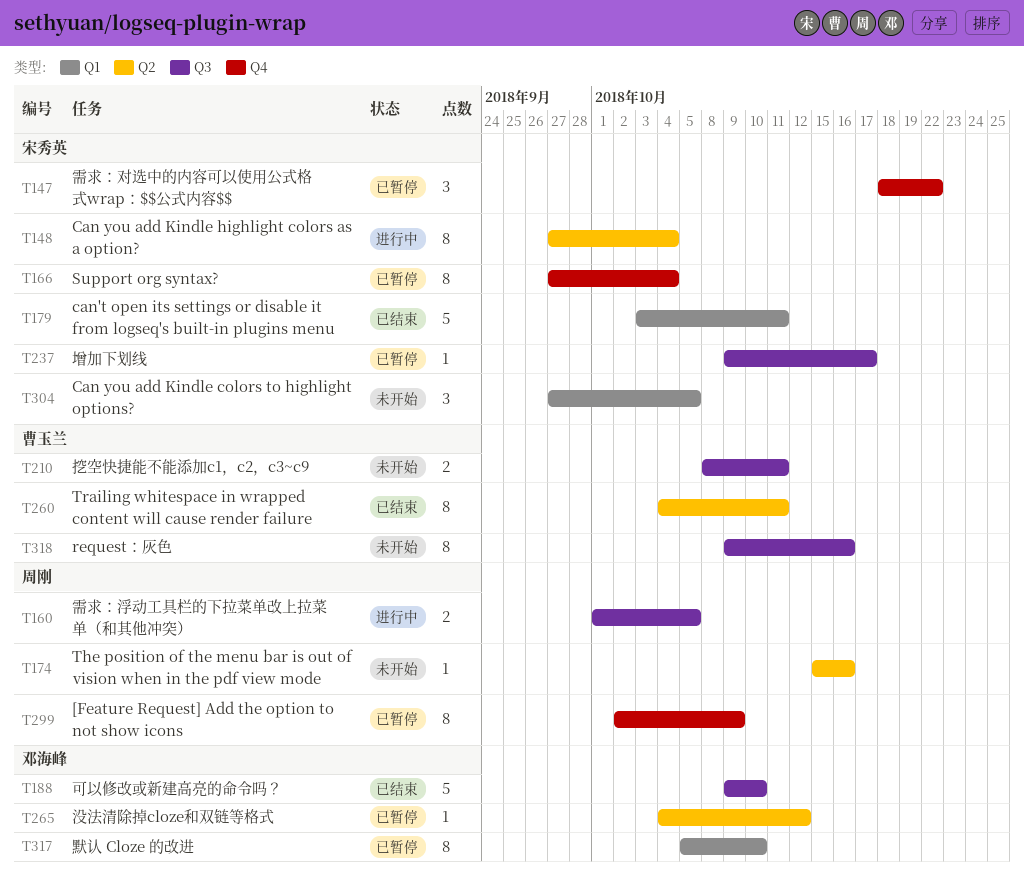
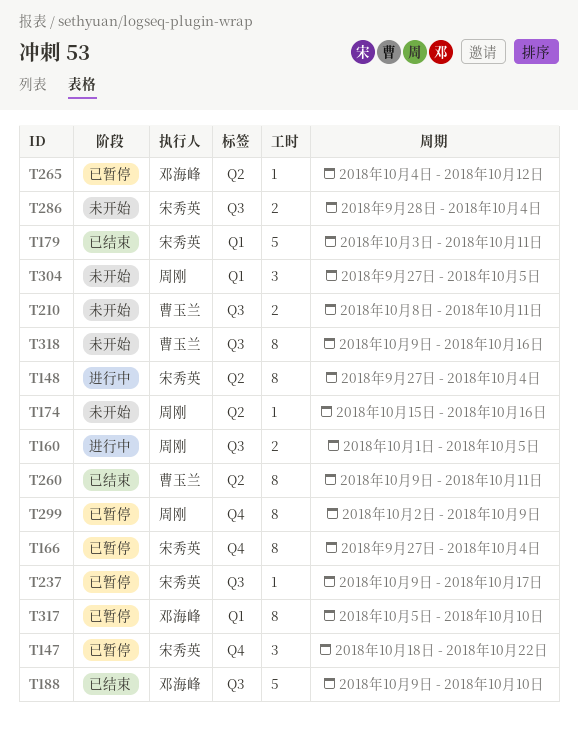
T260, start: Oct 4 -> Oct 9
T286: none -> present
T304, owner: 宋秀英 -> 周刚

